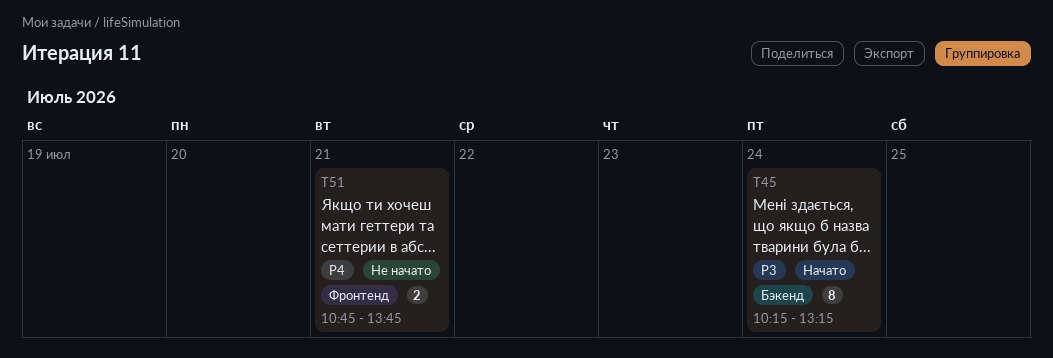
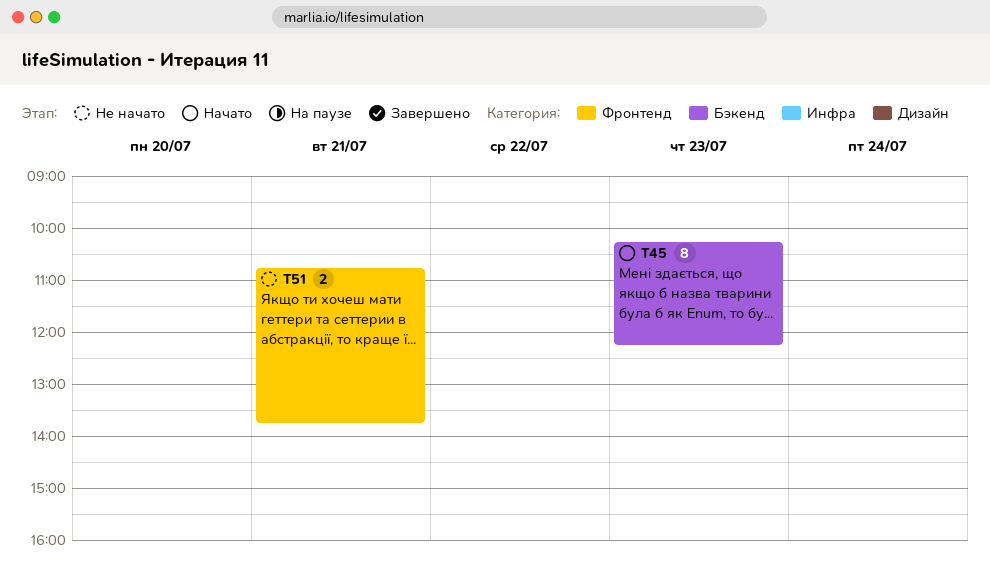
T45, day: Jul 24 -> Jul 23
T45, ends: 13:15 -> 12:15

